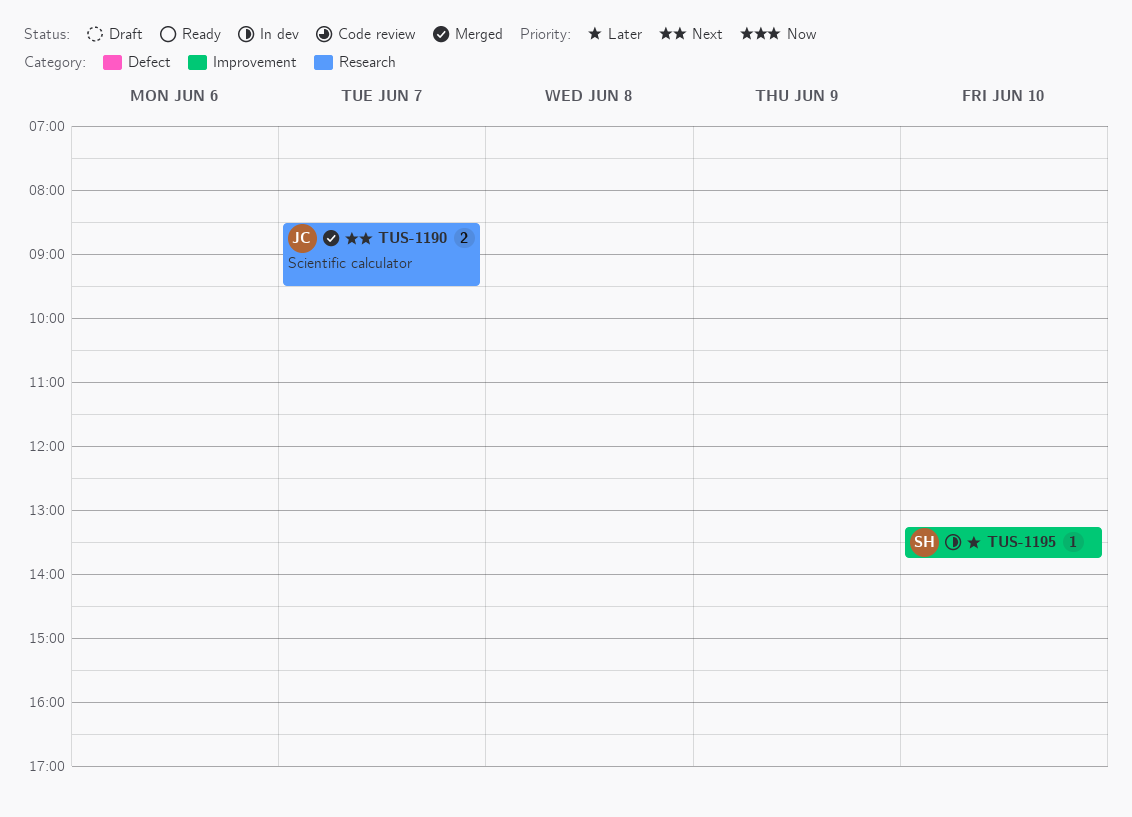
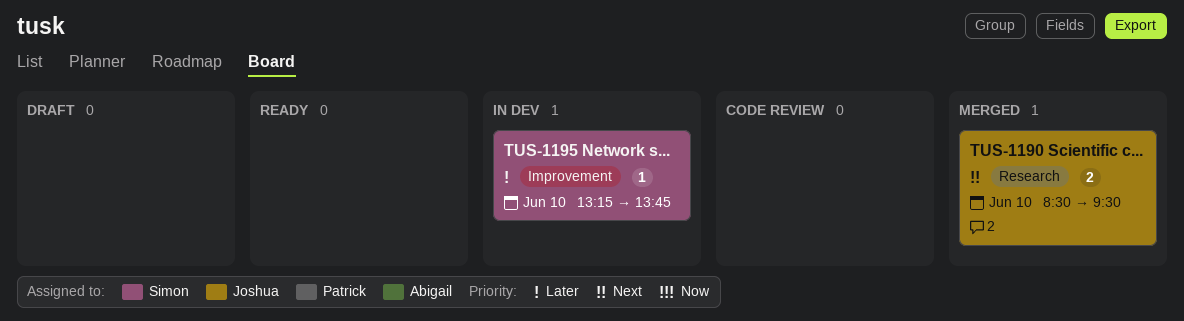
TUS-1190, day: Jun 7 -> Jun 10

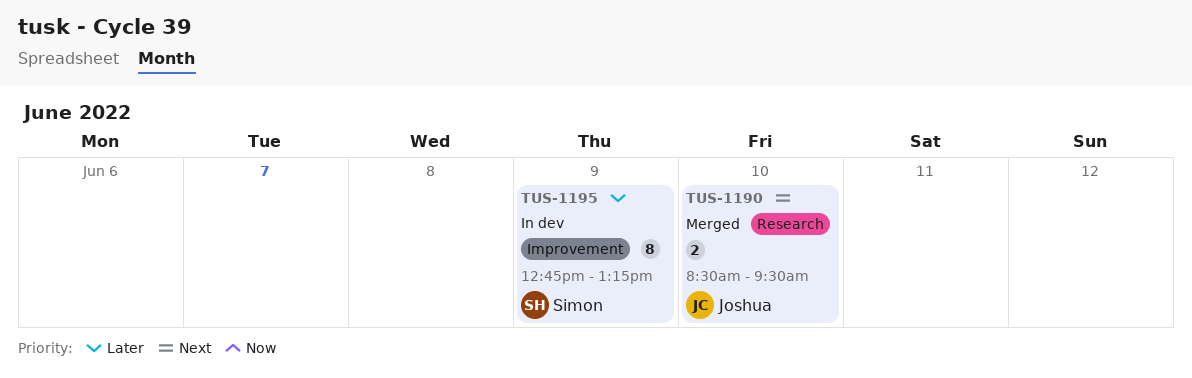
TUS-1195, estimate: 1 -> 8
TUS-1195, day: Jun 10 -> Jun 9
TUS-1195, begins: 13:15 -> 12:45
TUS-1195, ends: 13:45 -> 13:15

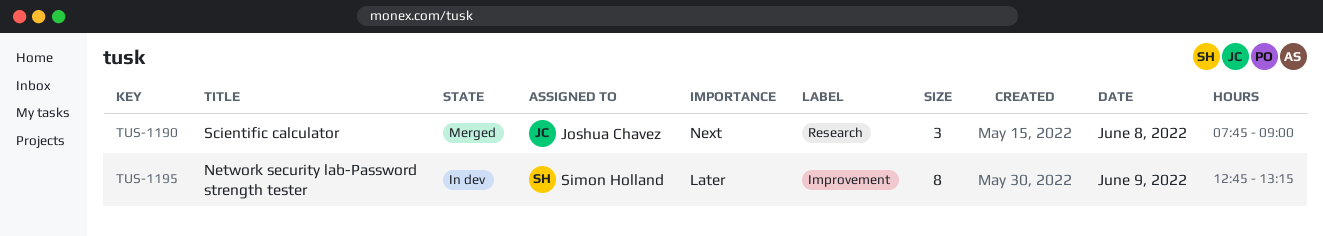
TUS-1190, estimate: 2 -> 3
TUS-1190, day: Jun 10 -> Jun 8
TUS-1190, begins: 08:30 -> 07:45
TUS-1190, ends: 09:30 -> 09:00

